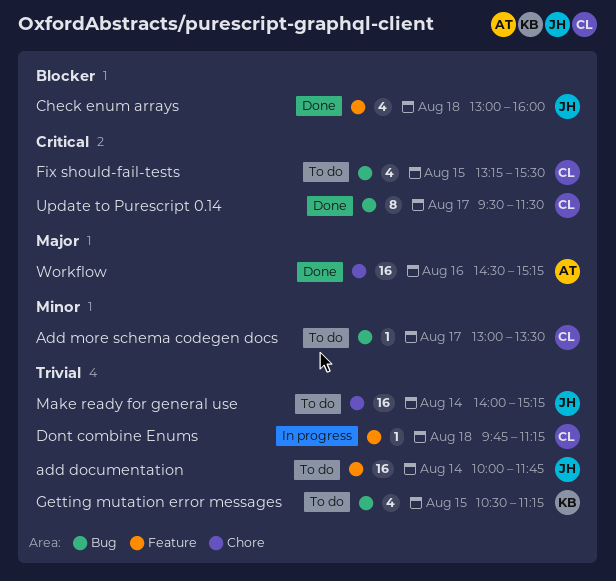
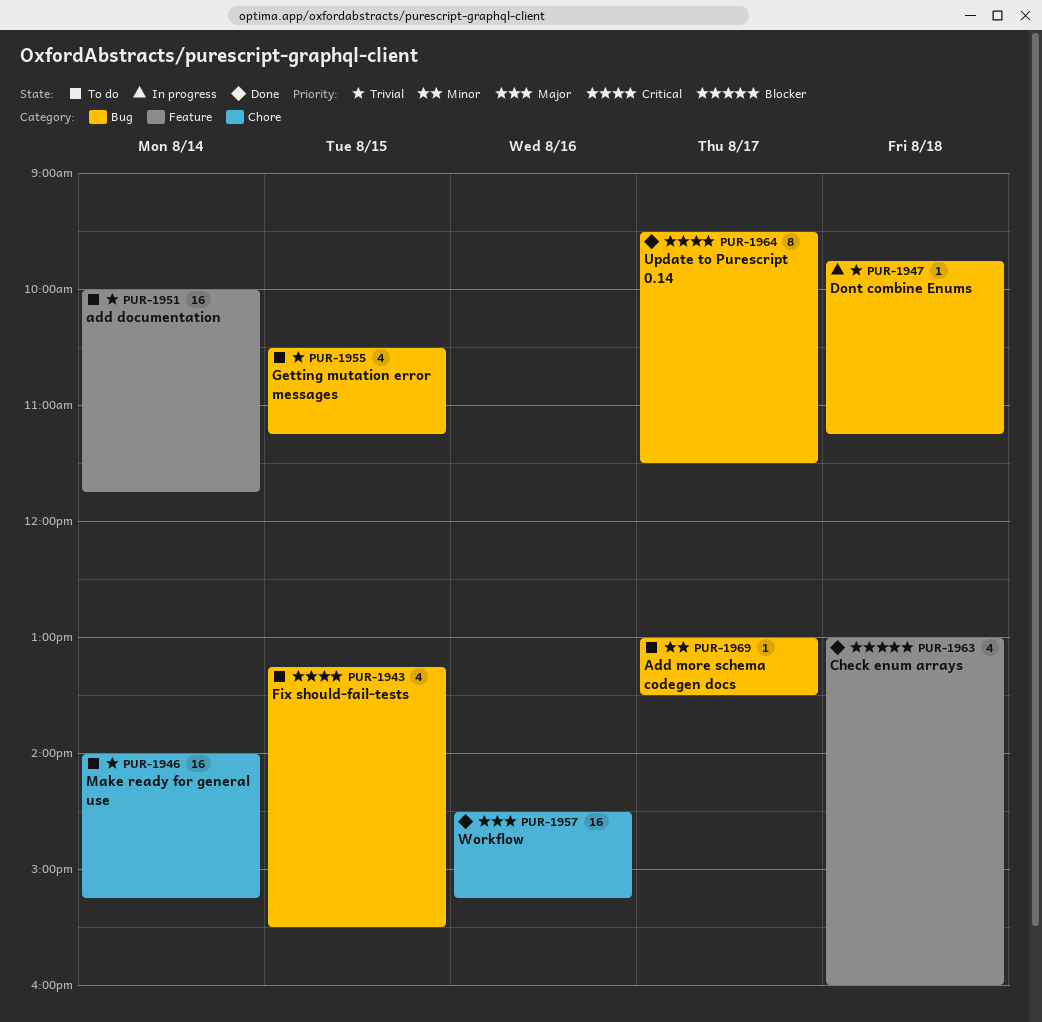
Dont combine Enums, label: Feature -> Bug

